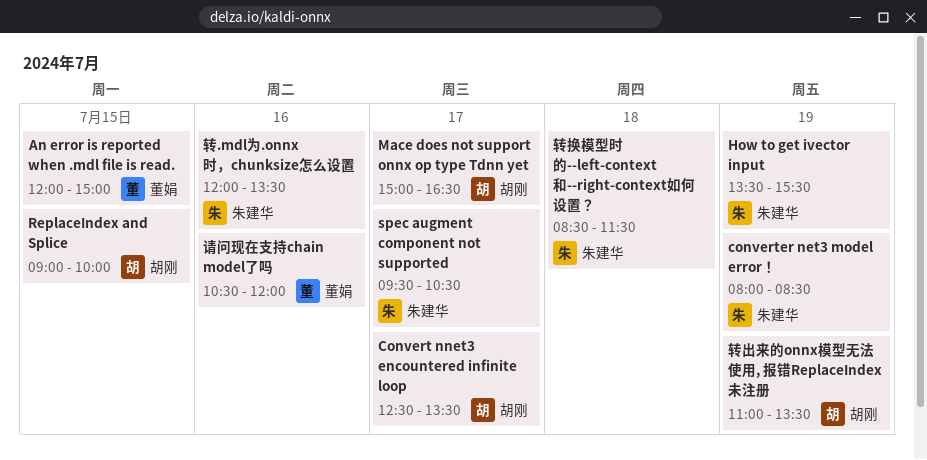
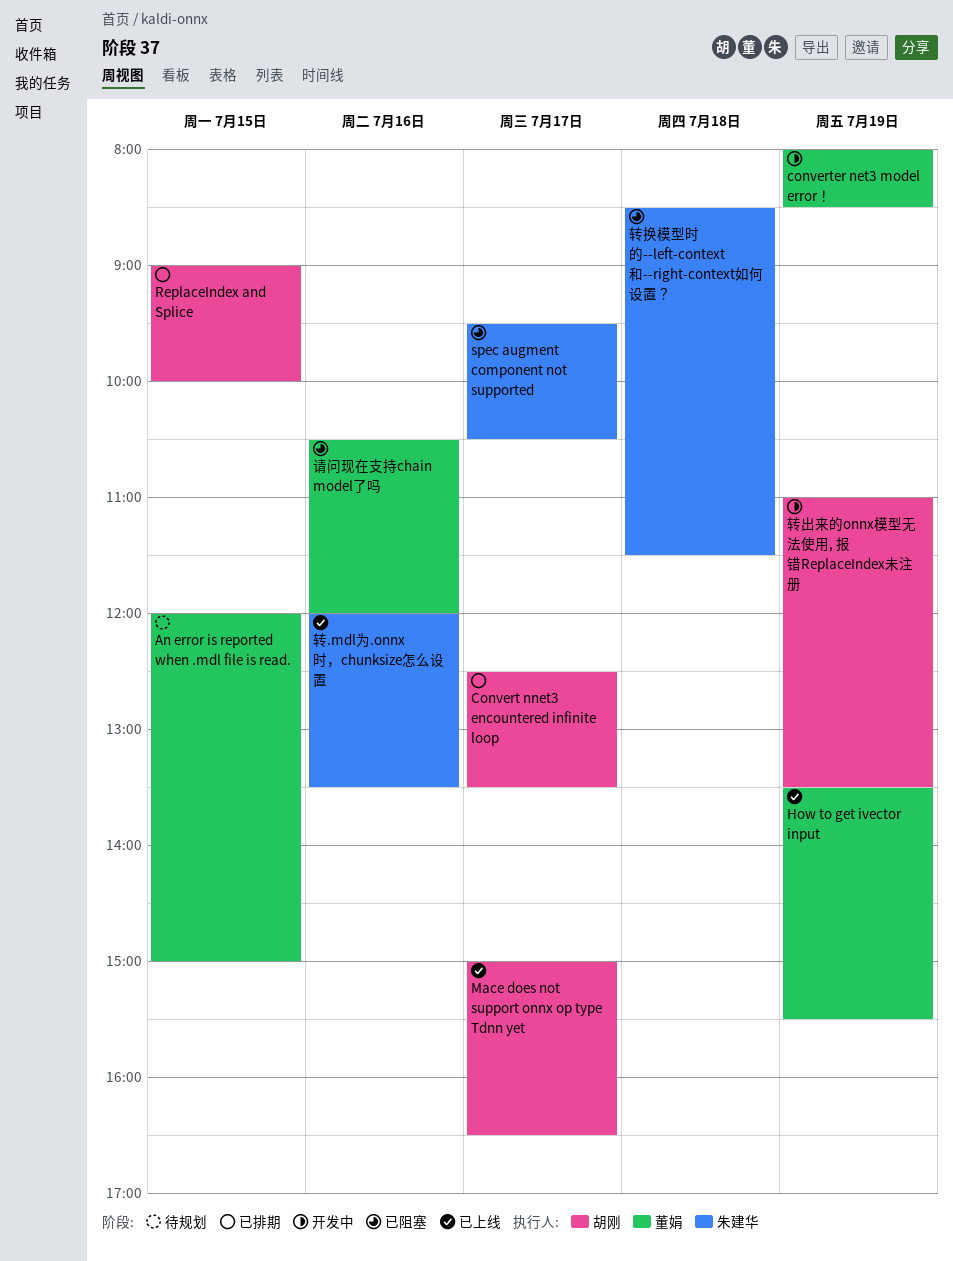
converter net3 model error！, owner: 朱建华 -> 董娟
How to get ivector input, owner: 朱建华 -> 董娟

